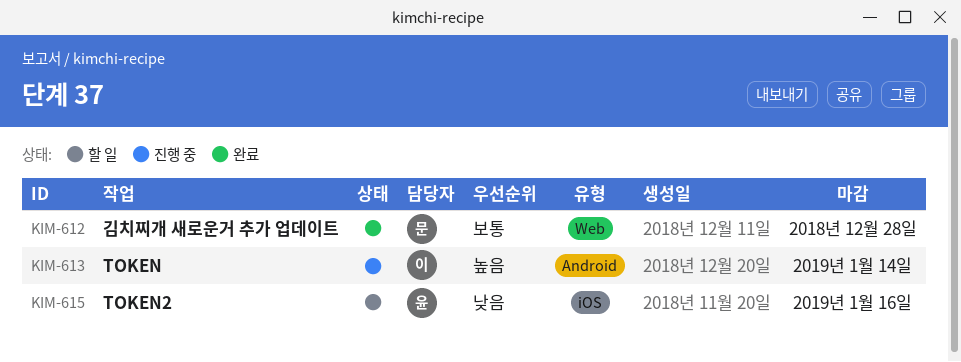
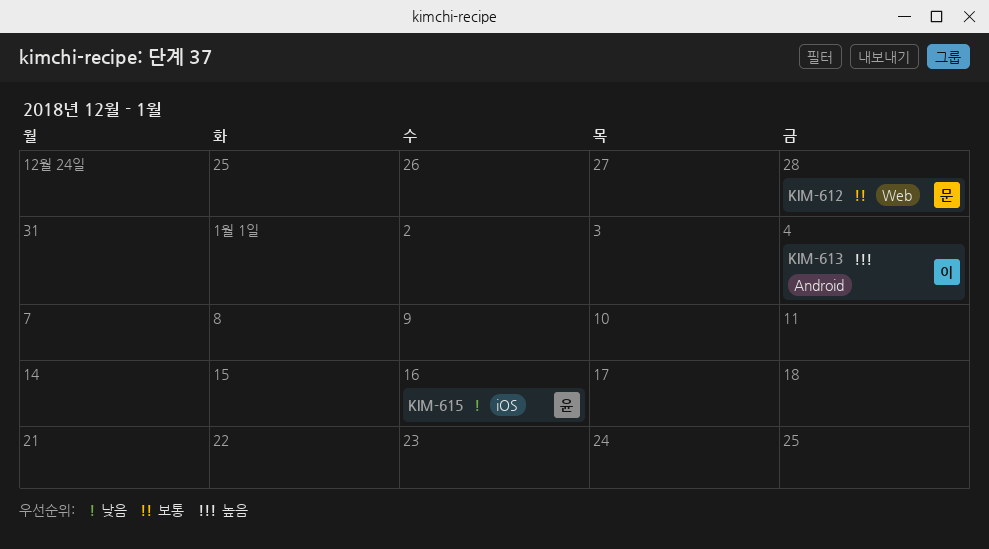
KIM-613, due: Jan 14 -> Jan 4

